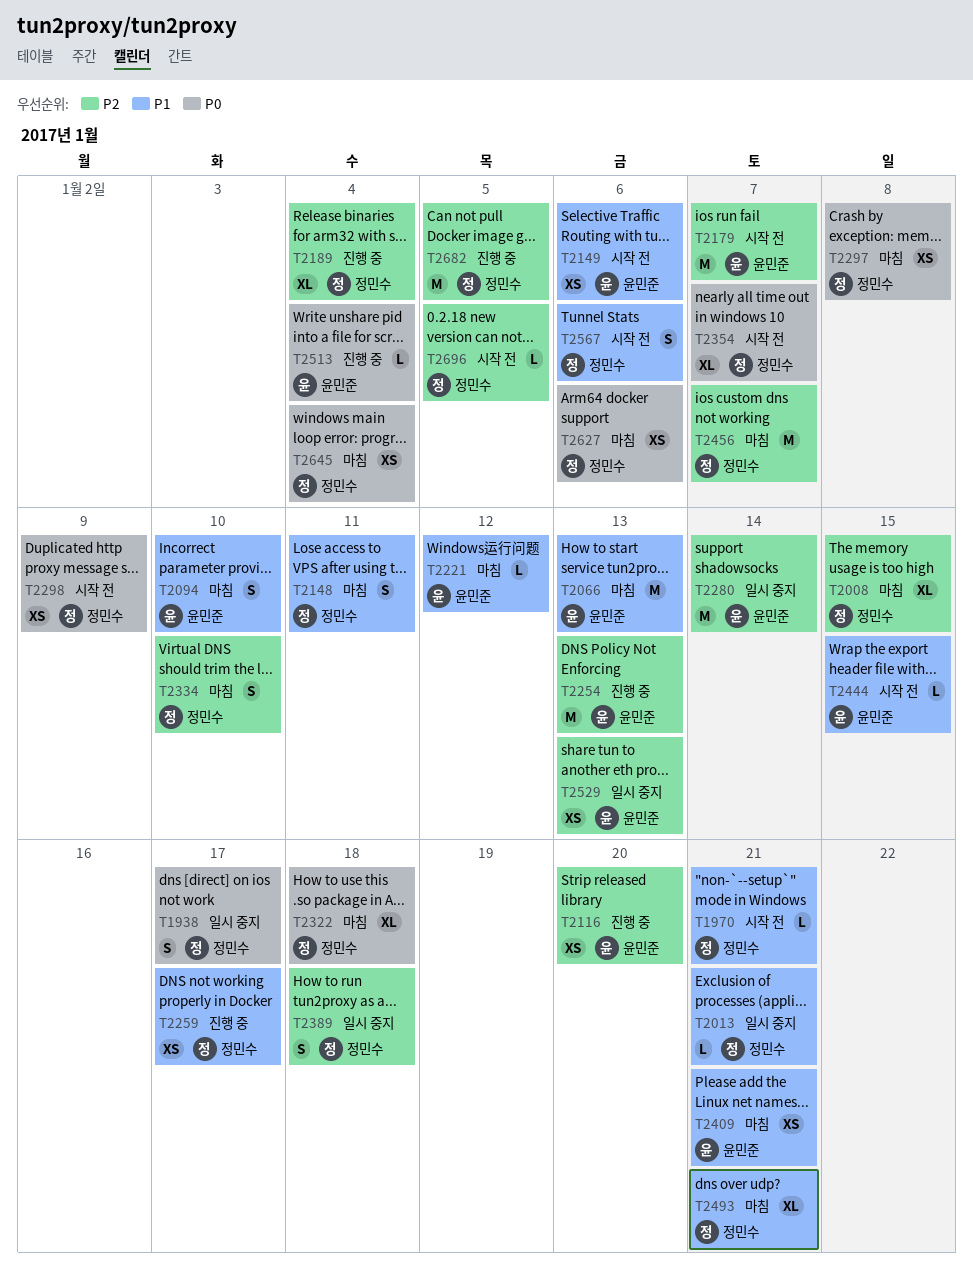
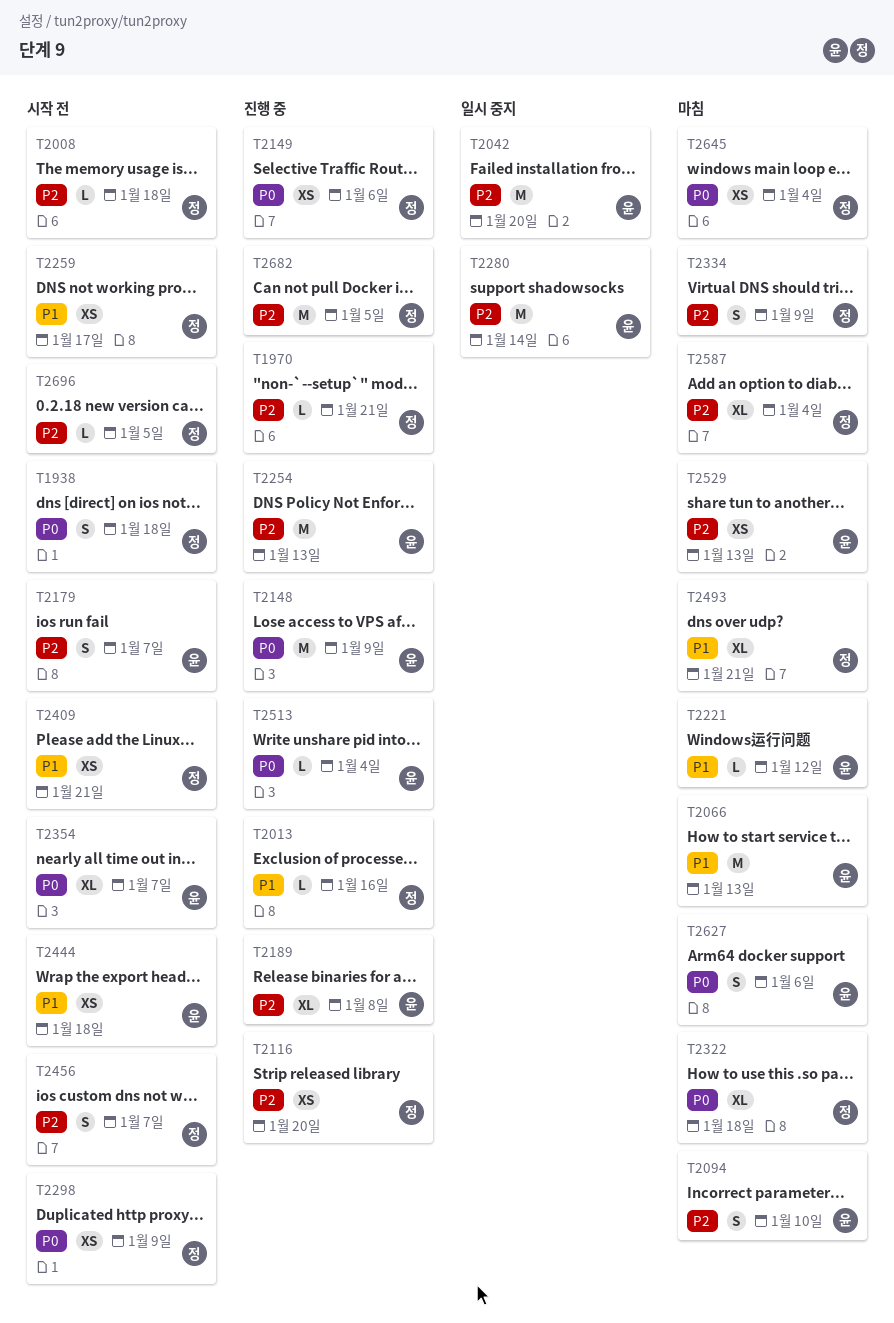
T1938, status: 일시 중지 -> 시작 전
T1938, due: Jan 17 -> Jan 18
T1970, status: 시작 전 -> 진행 중
T1970, priority: P1 -> P2
T2008, status: 마침 -> 시작 전
T2008, estimate: XL -> L
T2008, due: Jan 15 -> Jan 18
T2013, status: 일시 중지 -> 진행 중
T2013, due: Jan 21 -> Jan 16
T2042: none -> present
T2094, priority: P1 -> P2
T2116, owner: 윤민준 -> 정민수
T2148, status: 마침 -> 진행 중
T2148, owner: 정민수 -> 윤민준
T2148, priority: P1 -> P0
T2148, estimate: S -> M
T2148, due: Jan 11 -> Jan 9
T2149, status: 시작 전 -> 진행 중
T2149, owner: 윤민준 -> 정민수
T2149, priority: P1 -> P0
T2179, estimate: M -> S
T2189, owner: 정민수 -> 윤민준
T2189, due: Jan 4 -> Jan 8
T2259, status: 진행 중 -> 시작 전
T2297: present -> none
T2334, due: Jan 10 -> Jan 9
T2354, owner: 정민수 -> 윤민준
T2389: present -> none
T2409, status: 마침 -> 시작 전
T2409, owner: 윤민준 -> 정민수
T2444, estimate: L -> XS
T2444, due: Jan 15 -> Jan 18
T2456, status: 마침 -> 시작 전
T2456, estimate: M -> S
T2529, status: 일시 중지 -> 마침
T2567: present -> none
T2587: none -> present
T2627, owner: 정민수 -> 윤민준
T2627, estimate: XS -> S

